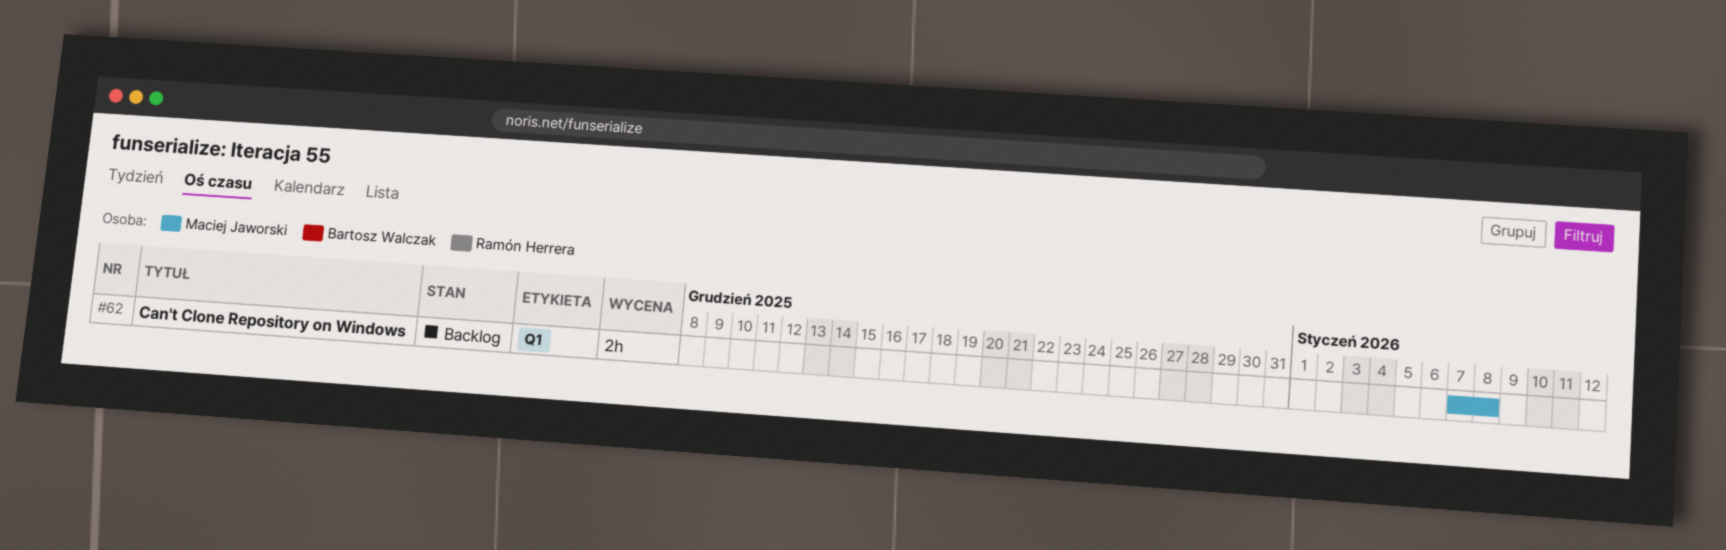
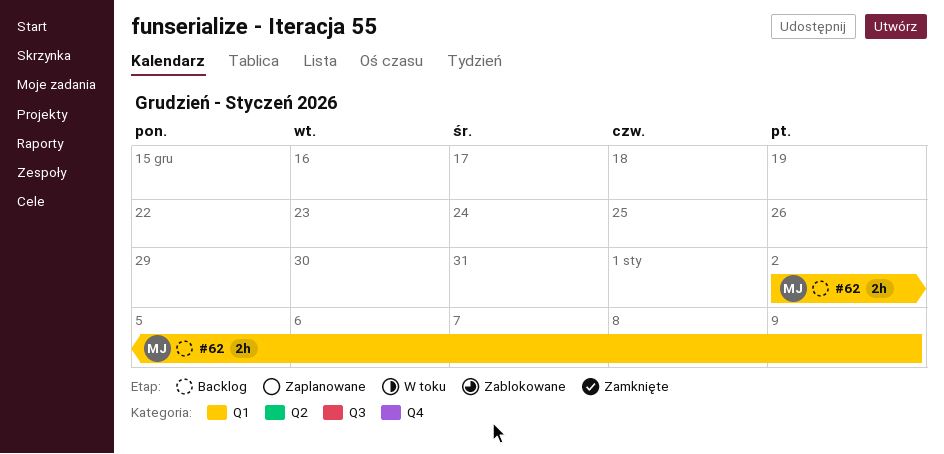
#62, start: Jan 7 -> Jan 2
#62, due: Jan 8 -> Jan 9

